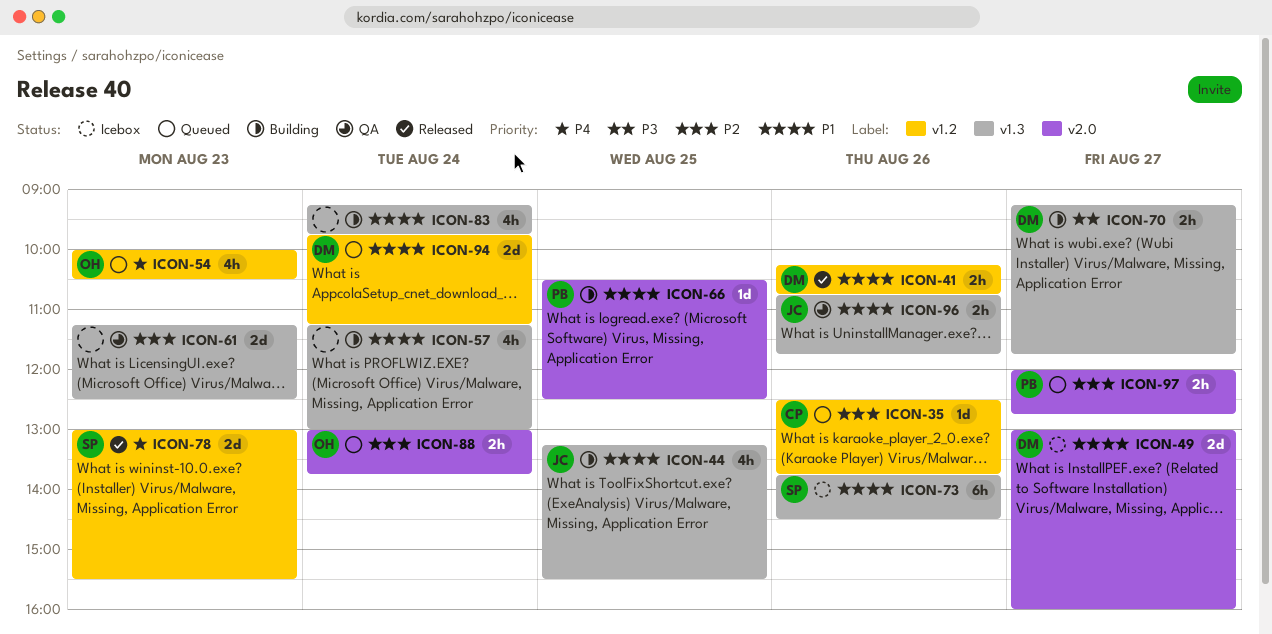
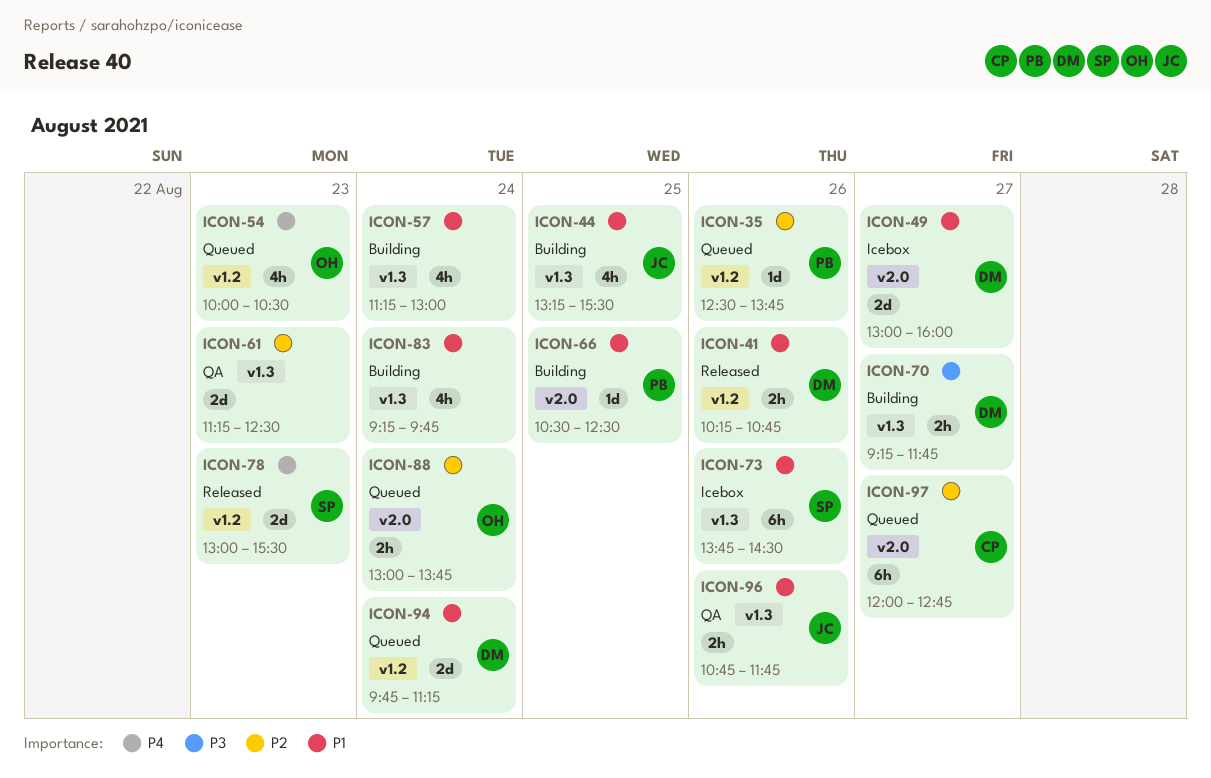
ICON-35, owner: CP -> PB
ICON-97, owner: PB -> CP
ICON-97, estimate: 2h -> 6h

